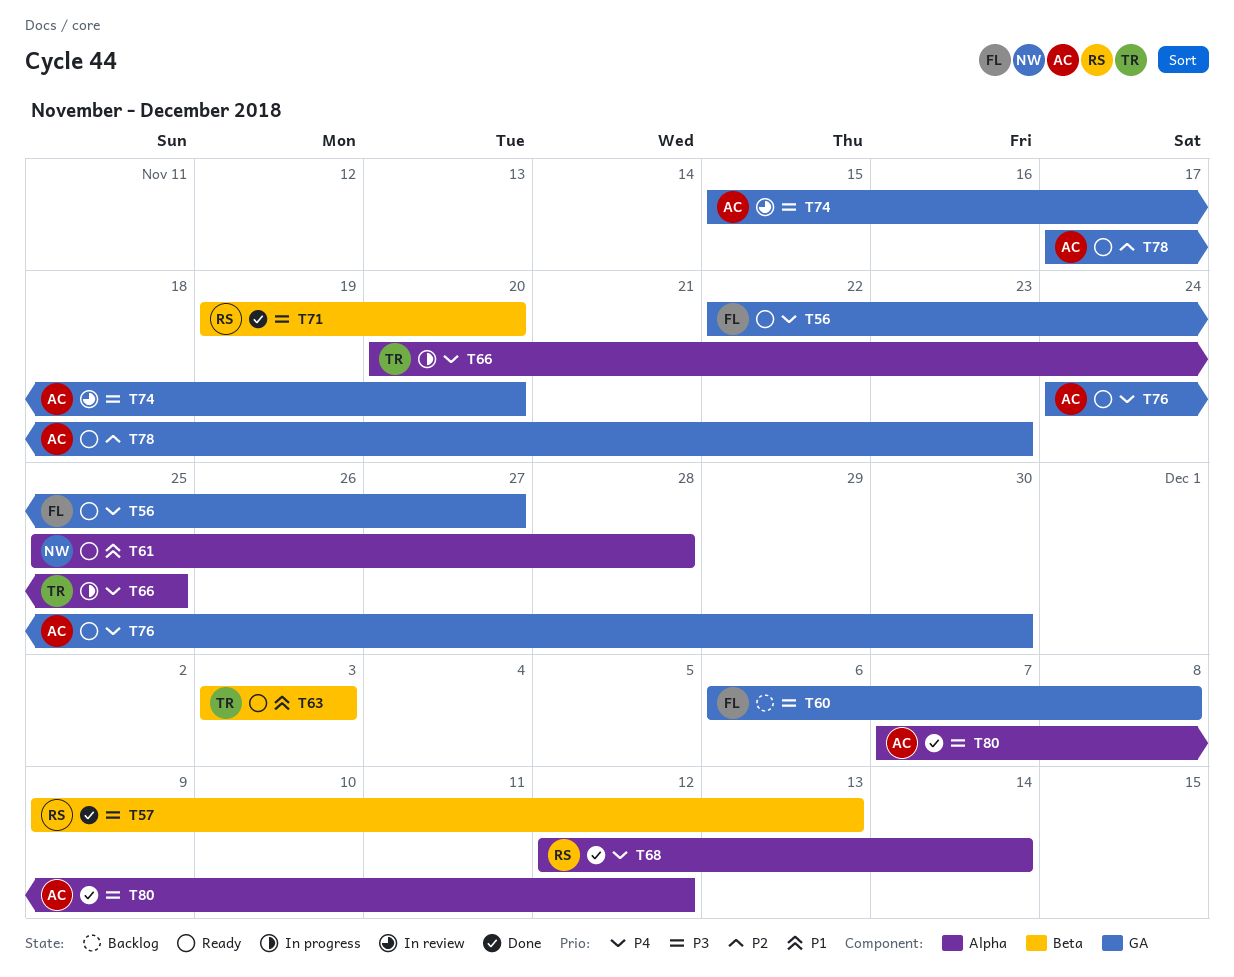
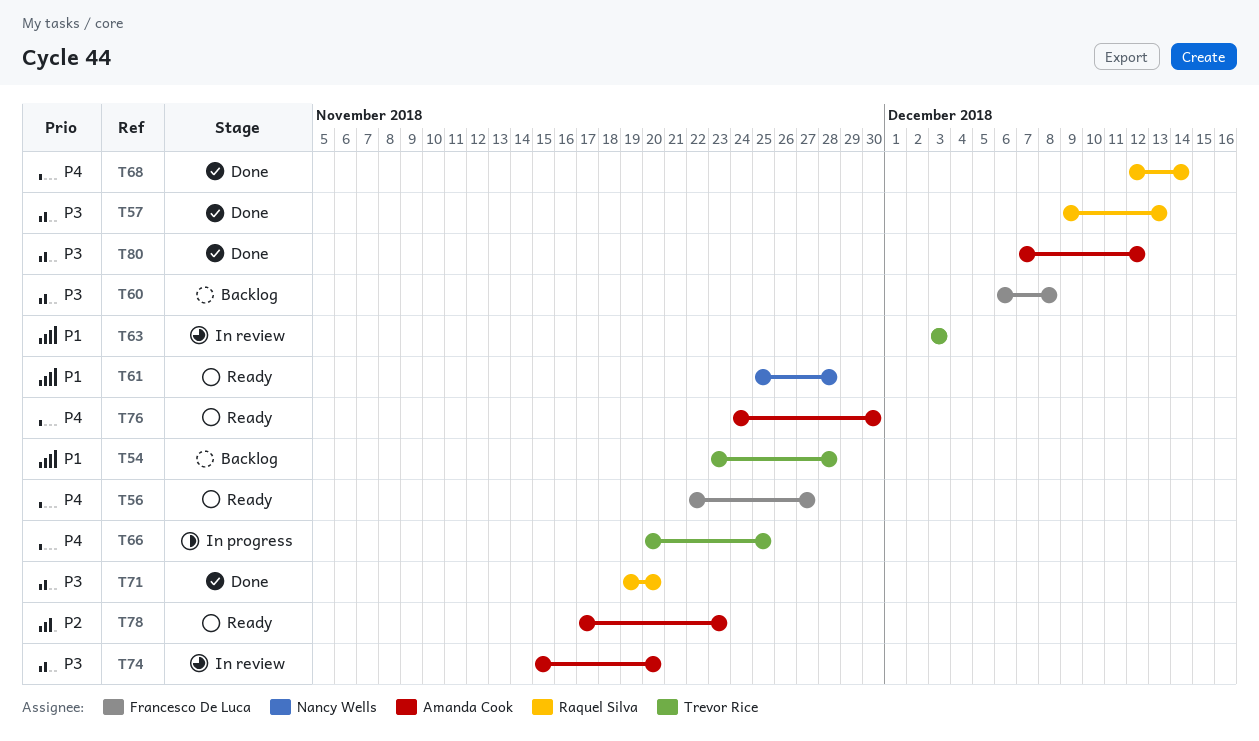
T54: none -> present
T63, status: Ready -> In review

